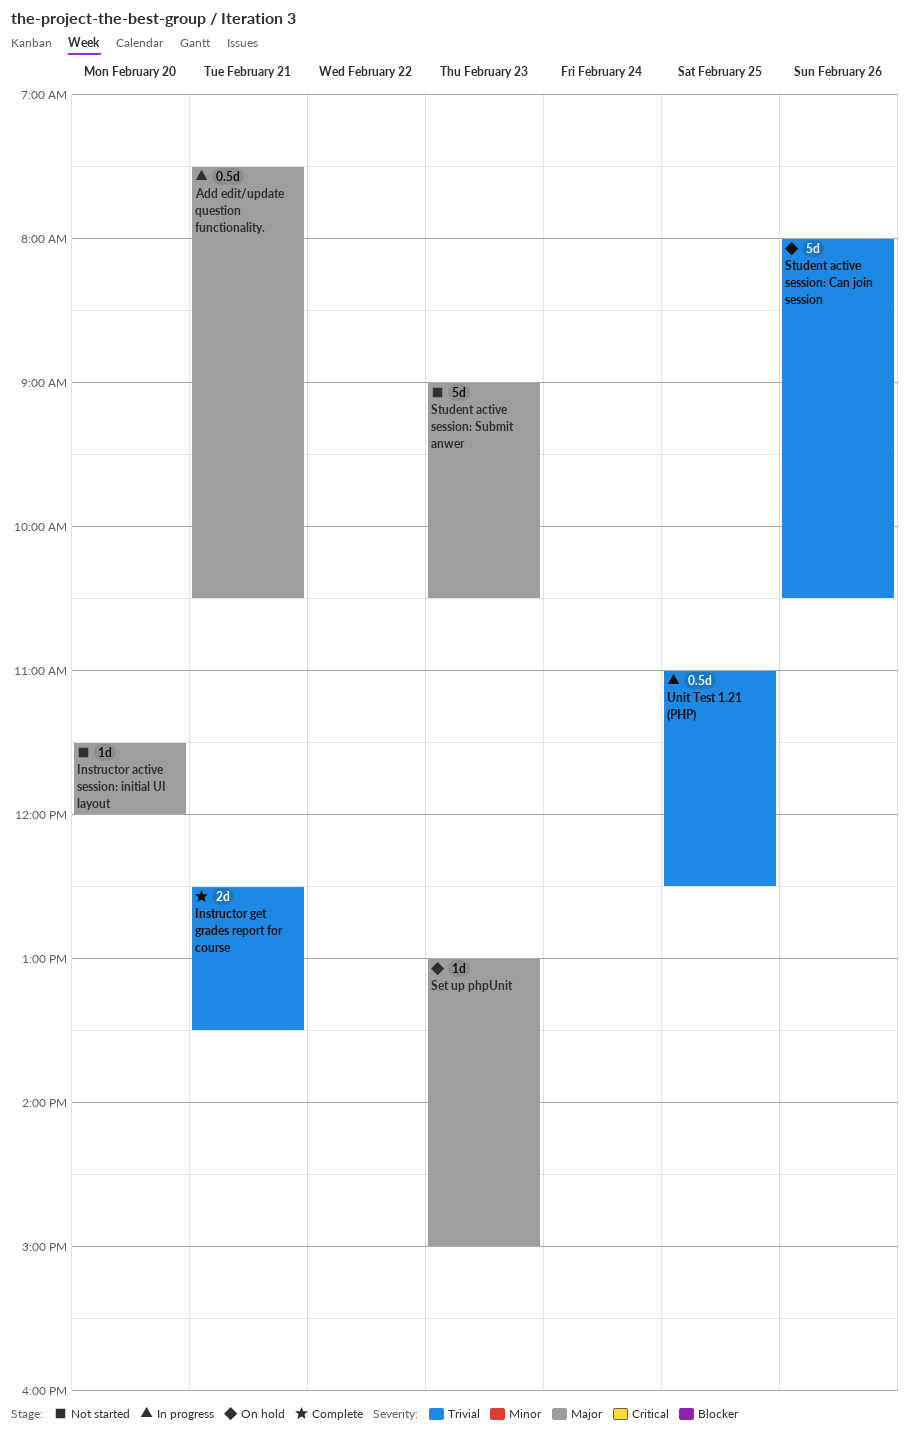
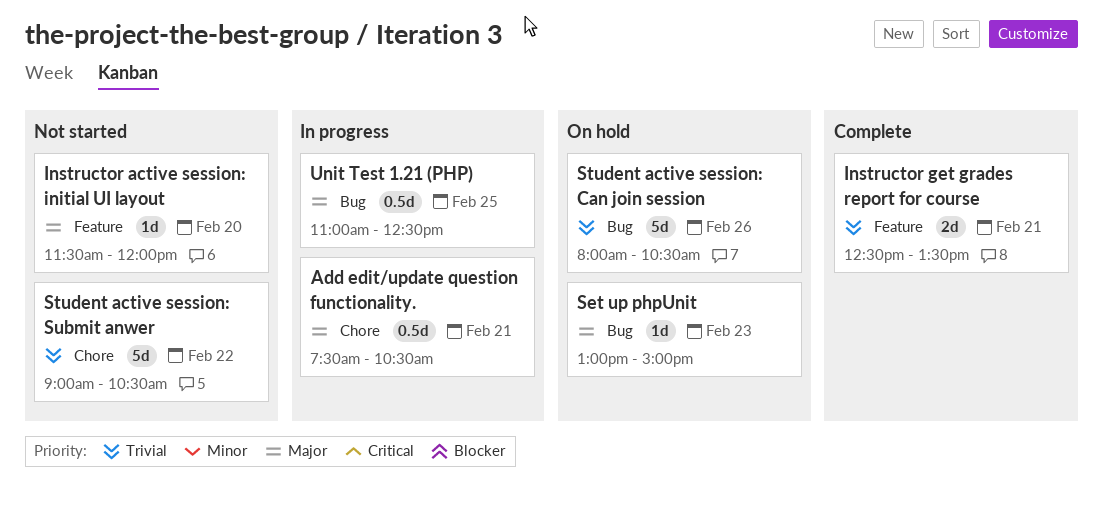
Student active session: Submit anwer, priority: Major -> Trivial
Student active session: Submit anwer, day: Feb 23 -> Feb 22
Unit Test 1.21 (PHP), priority: Trivial -> Major

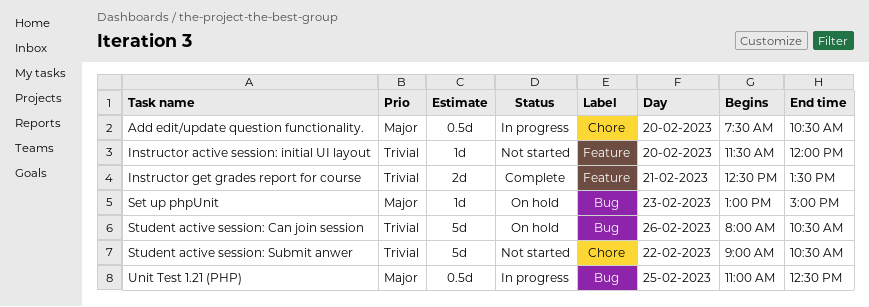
Add edit/update question functionality., day: Feb 21 -> Feb 20
Instructor active session: initial UI layout, priority: Major -> Trivial

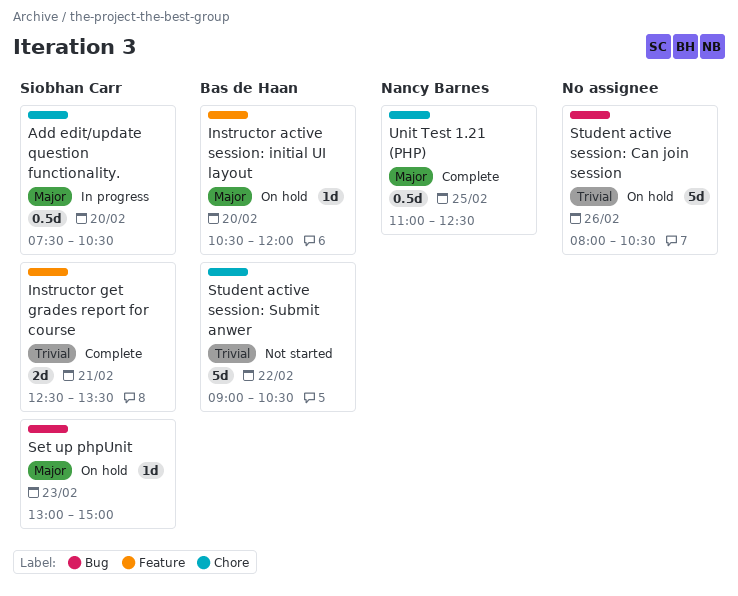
Instructor active session: initial UI layout, status: Not started -> On hold
Instructor active session: initial UI layout, priority: Trivial -> Major
Instructor active session: initial UI layout, begins: 11:30 -> 10:30
Unit Test 1.21 (PHP), status: In progress -> Complete
Unit Test 1.21 (PHP), label: Bug -> Chore

